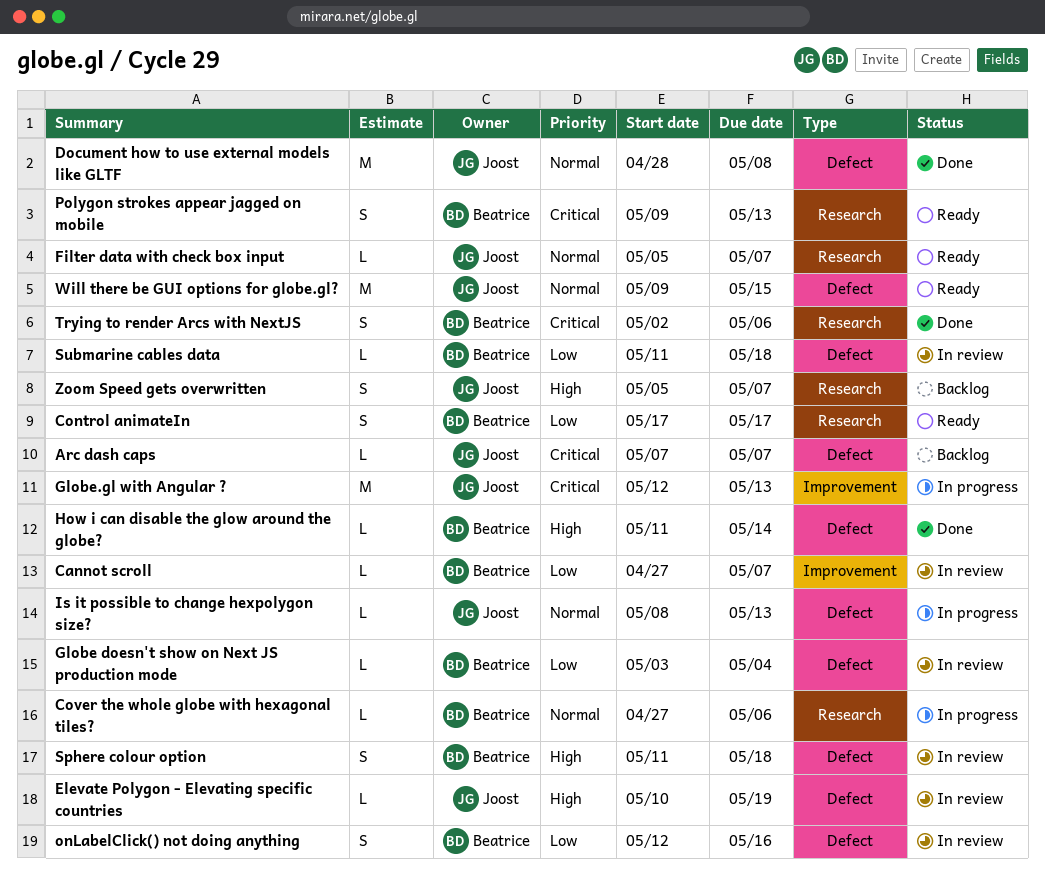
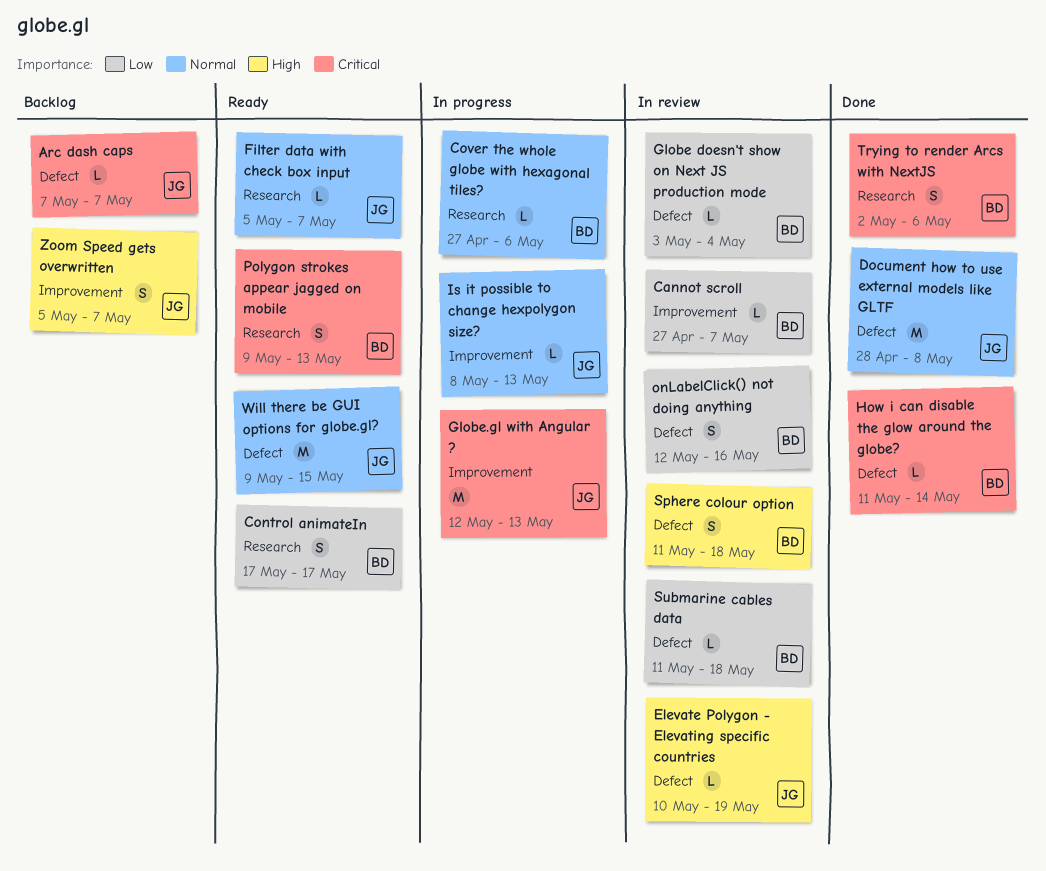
How i can disable the glow around the globe?, priority: High -> Critical
Is it possible to change hexpolygon size?, label: Defect -> Improvement
Zoom Speed gets overwritten, label: Research -> Improvement

